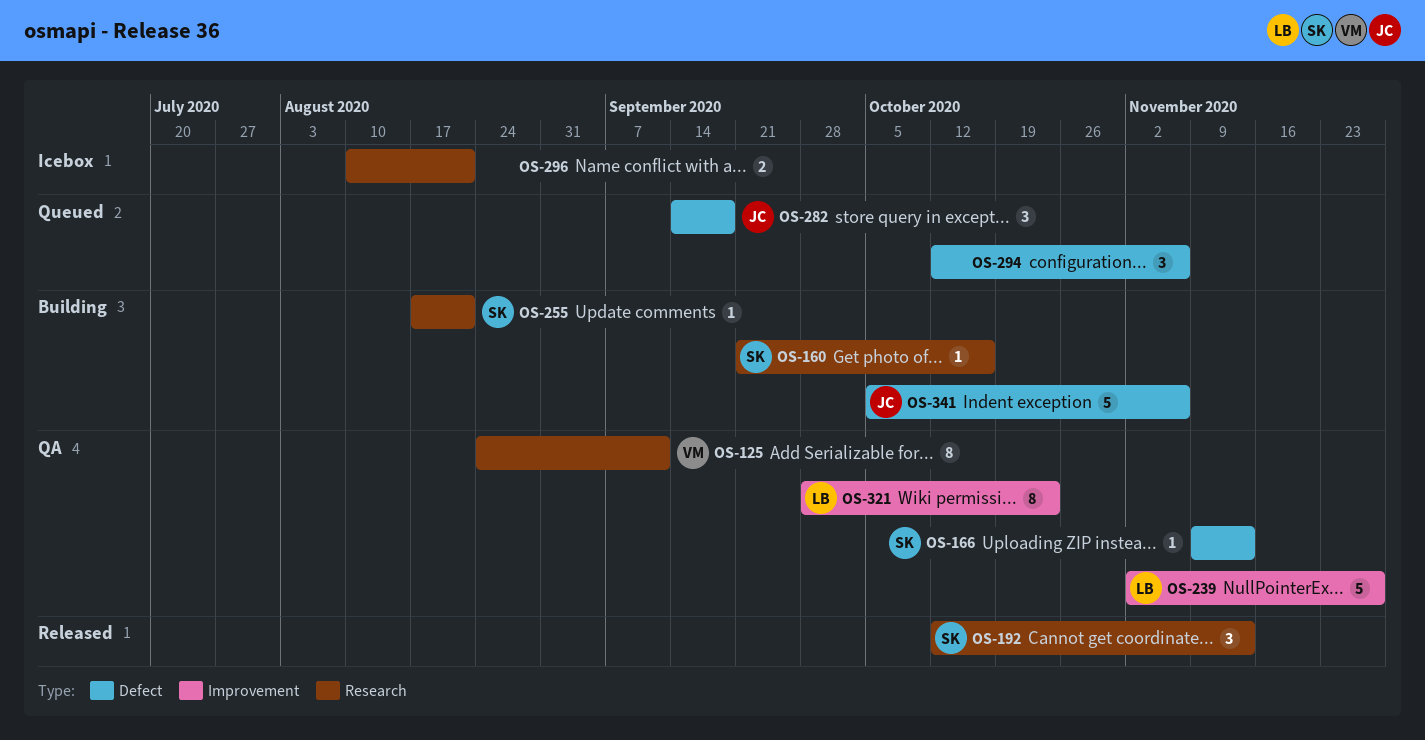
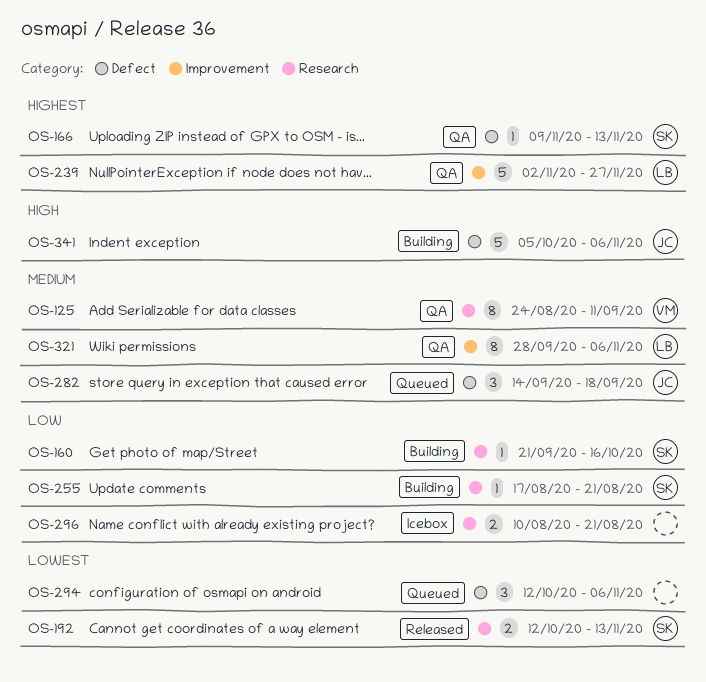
OS-192, estimate: 3 -> 2
OS-321, due: Oct 23 -> Nov 6

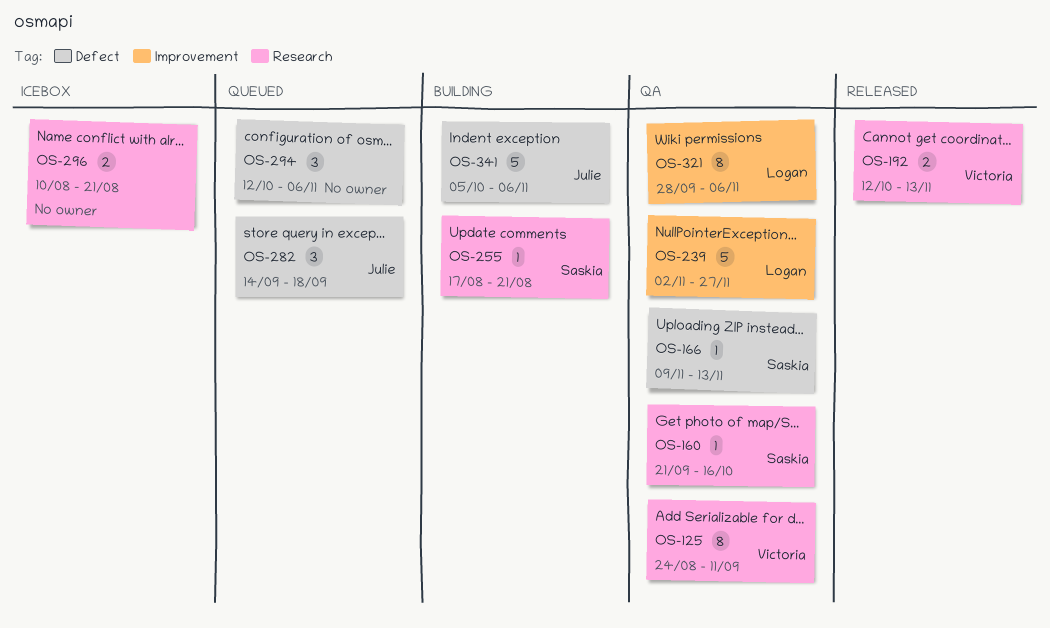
OS-160, status: Building -> QA
OS-192, owner: Saskia -> Victoria

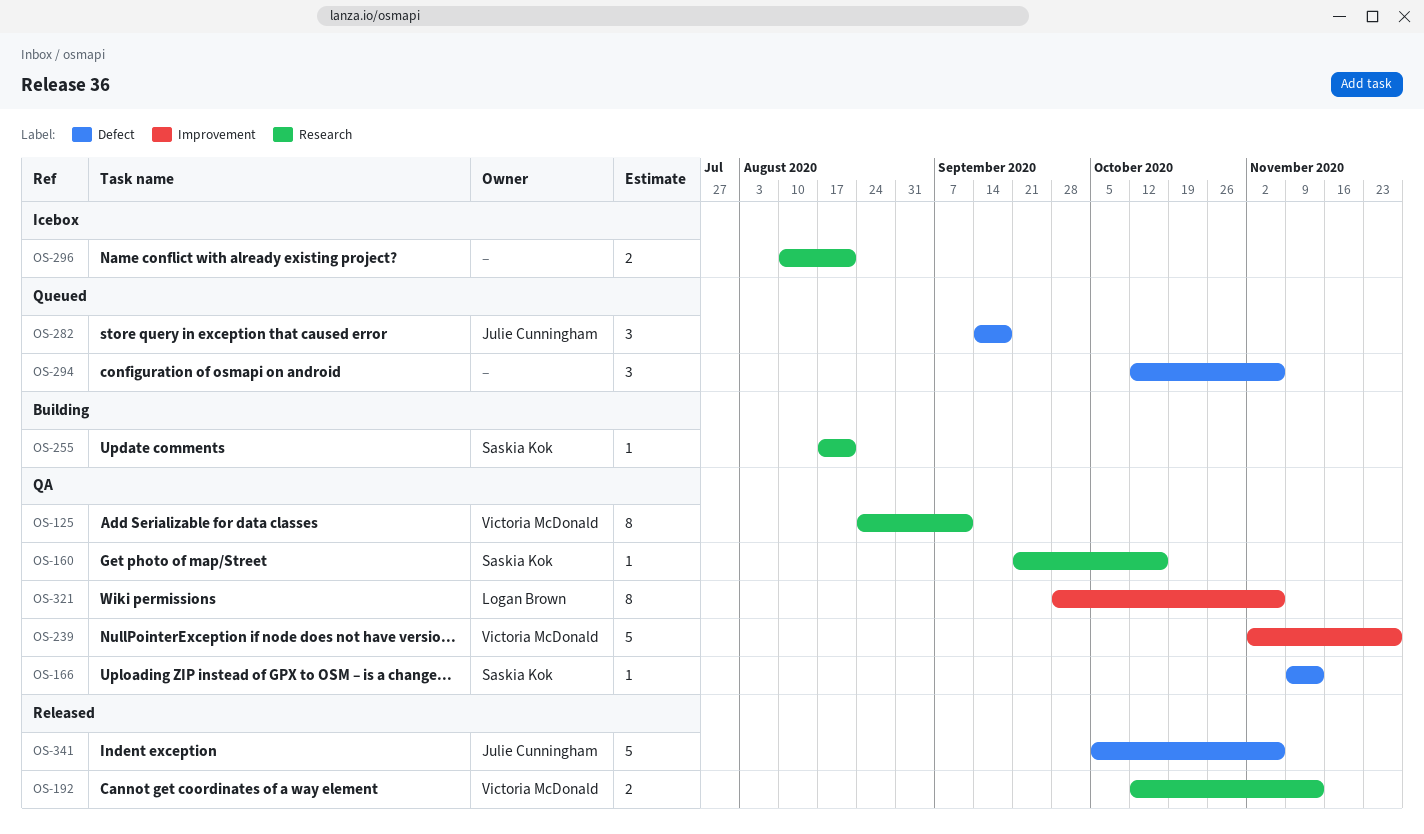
OS-239, owner: Logan Brown -> Victoria McDonald
OS-341, status: Building -> Released

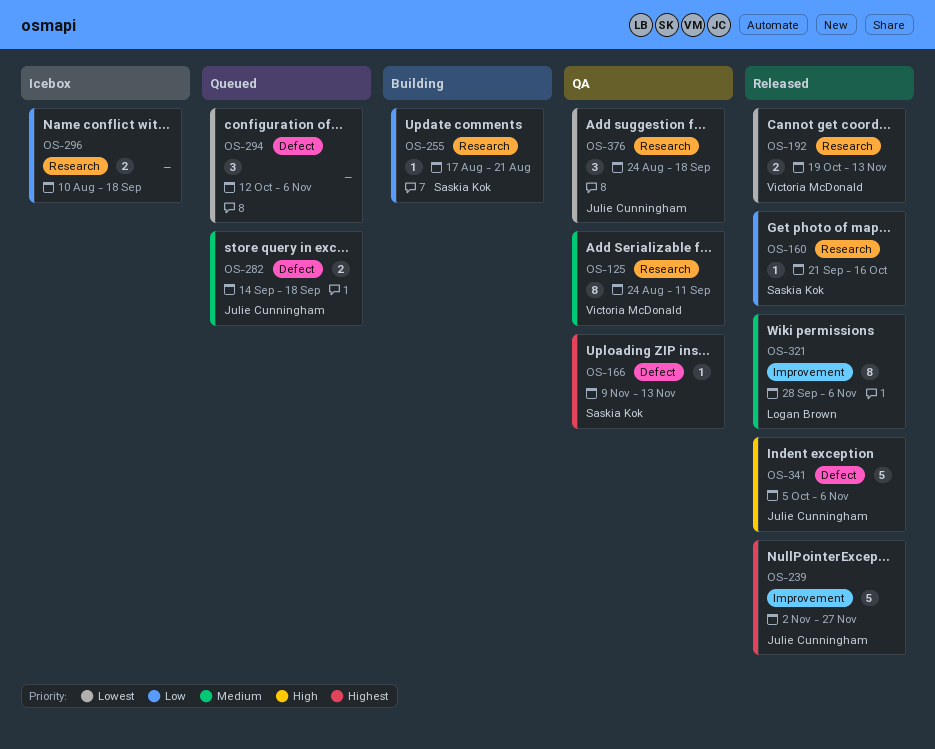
OS-160, status: QA -> Released
OS-192, start: Oct 12 -> Oct 19
OS-239, status: QA -> Released
OS-239, owner: Victoria McDonald -> Julie Cunningham
OS-282, estimate: 3 -> 2
OS-296, due: Aug 21 -> Sep 18
OS-321, status: QA -> Released
OS-376: none -> present

